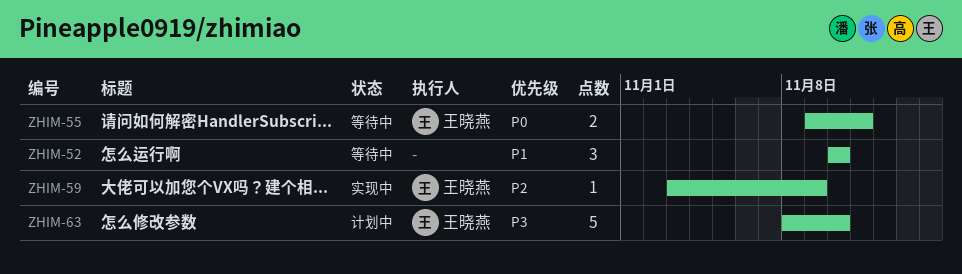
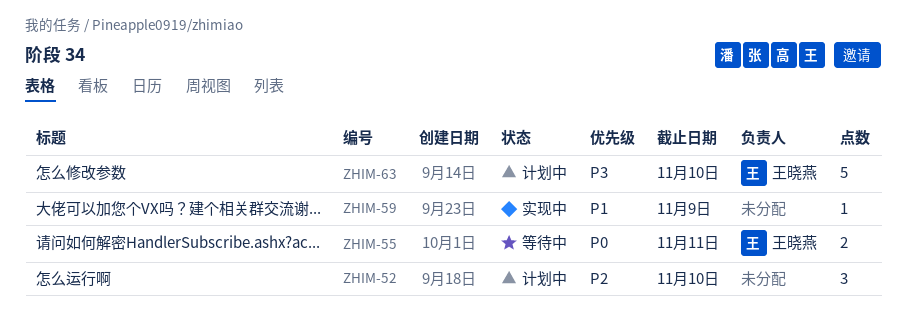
ZHIM-52, status: 等待中 -> 计划中
ZHIM-52, priority: P1 -> P2
ZHIM-59, owner: 王晓燕 -> none
ZHIM-59, priority: P2 -> P1

